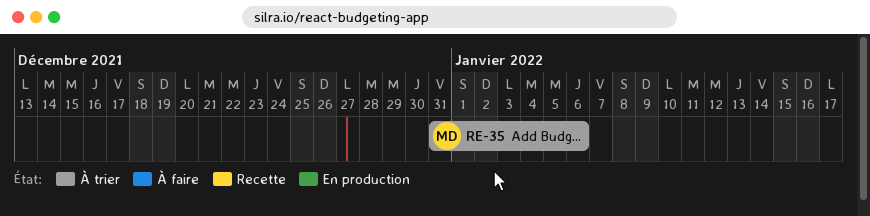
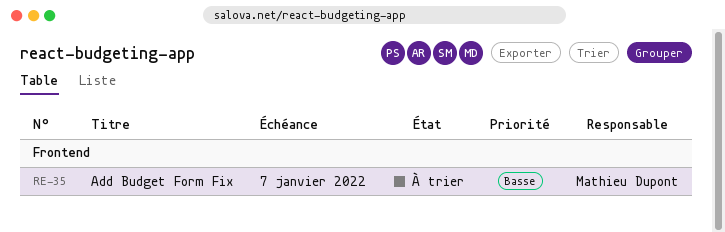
RE-35, due: Jan 6 -> Jan 7

